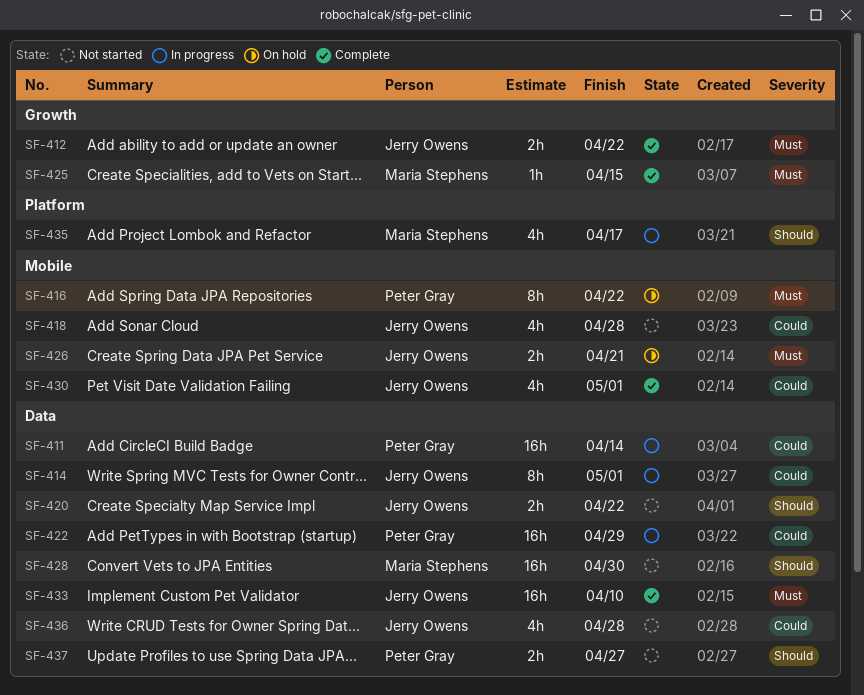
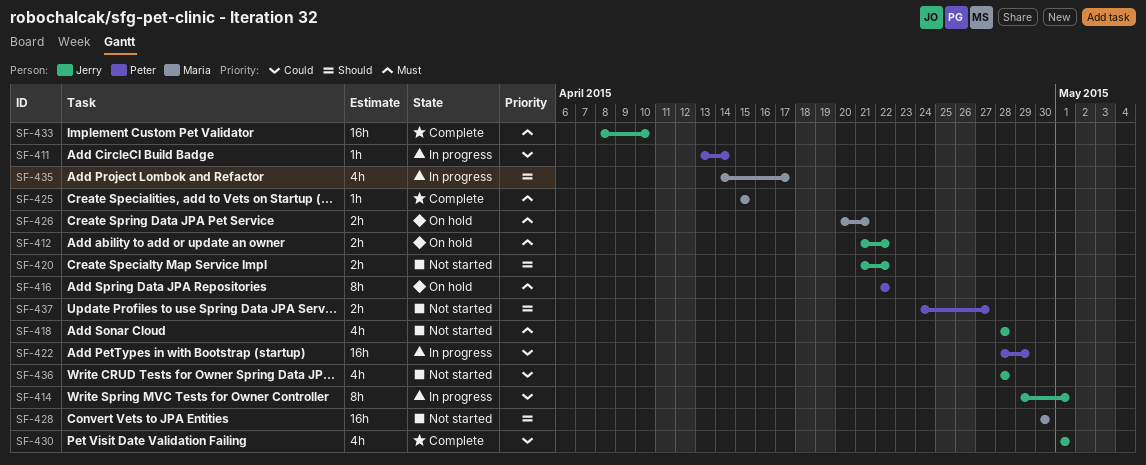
SF-411, estimate: 16h -> 1h
SF-412, status: Complete -> On hold
SF-418, priority: Could -> Must
SF-426, owner: Jerry Owens -> Maria Stephens

